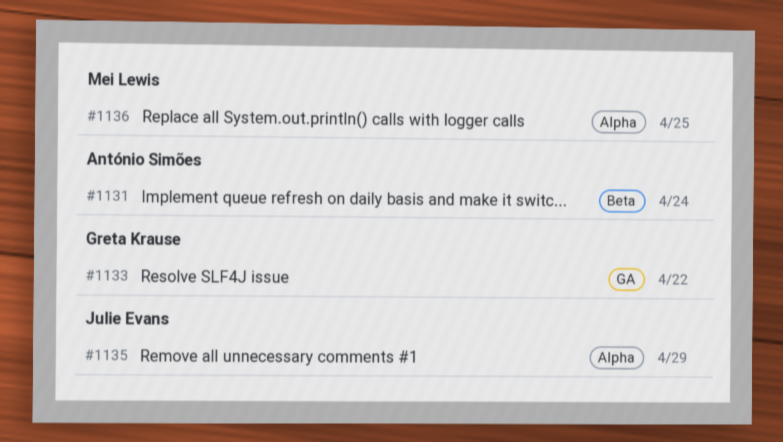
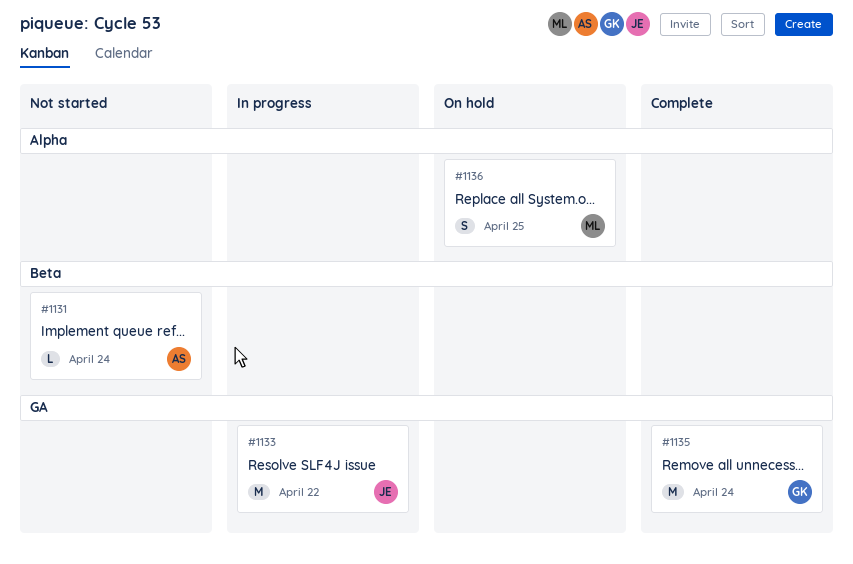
#1133, owner: Greta Krause -> Julie Evans
#1135, owner: Julie Evans -> Greta Krause
#1135, label: Alpha -> GA
#1135, due: Apr 29 -> Apr 24

